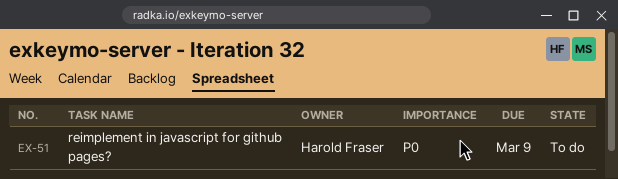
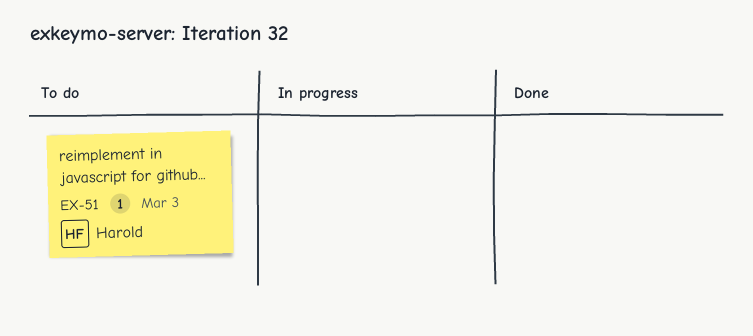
EX-51, due: Mar 9 -> Mar 3

